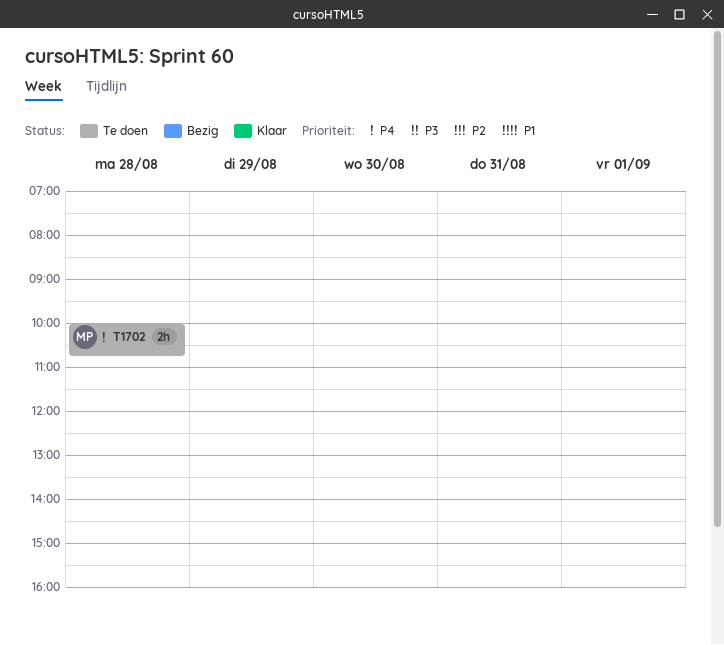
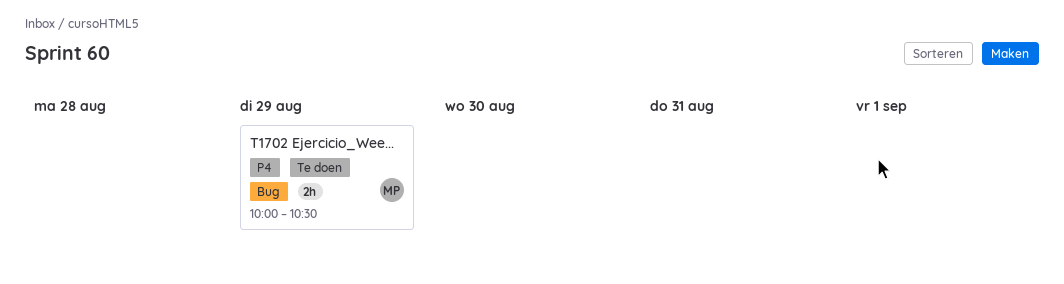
T1702, day: Aug 28 -> Aug 29
T1702, ends: 10:45 -> 10:30

